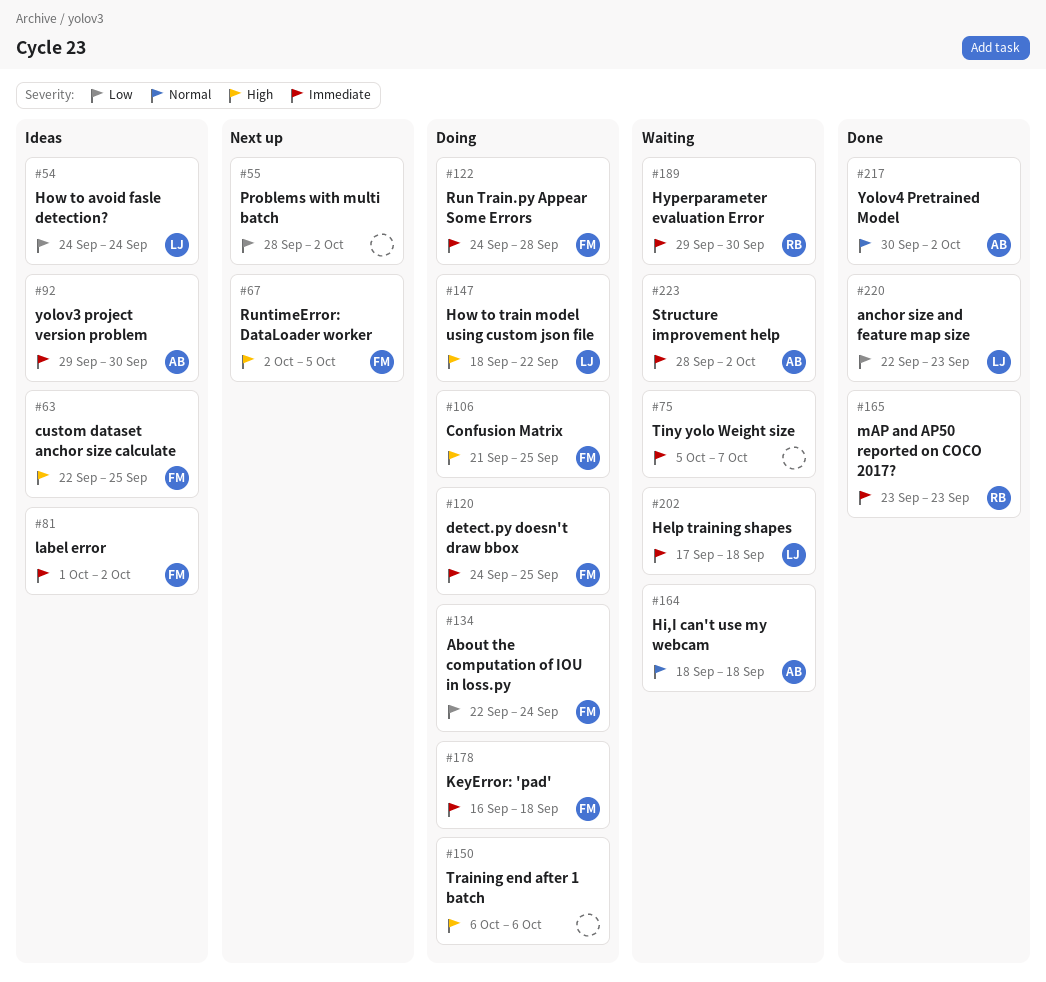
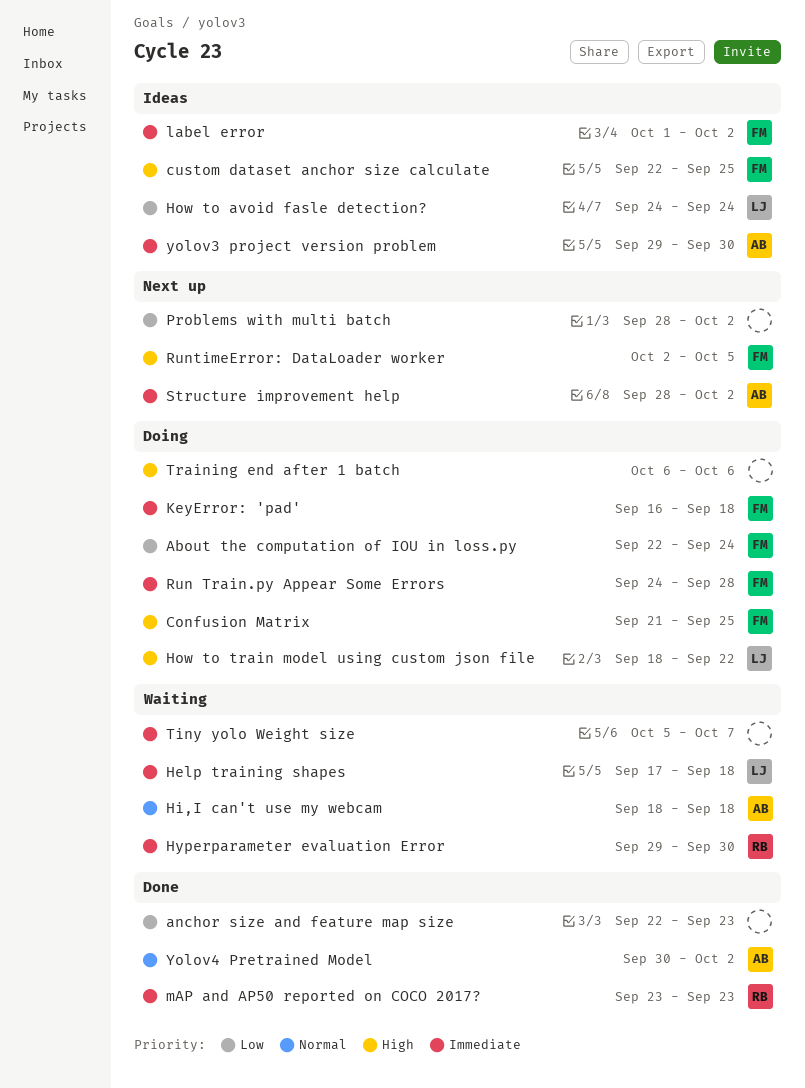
anchor size and feature map size, owner: LJ -> none
detect.py doesn't draw bbox: present -> none
Structure improvement help, status: Waiting -> Next up

